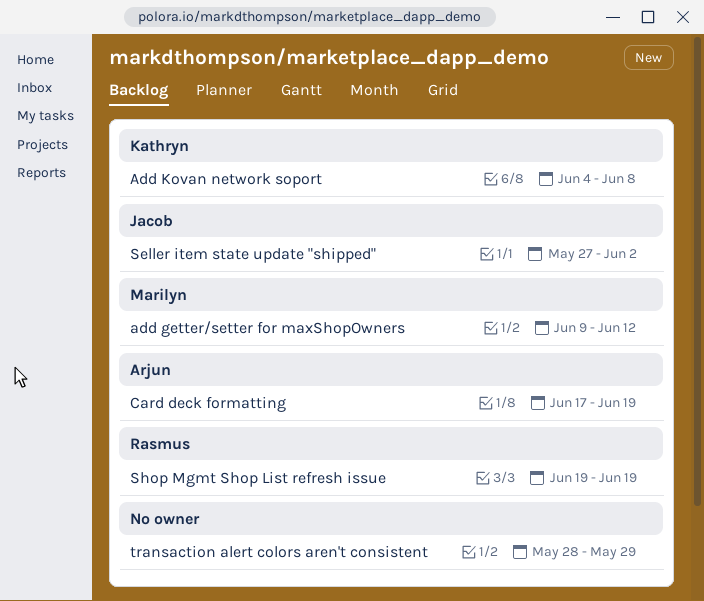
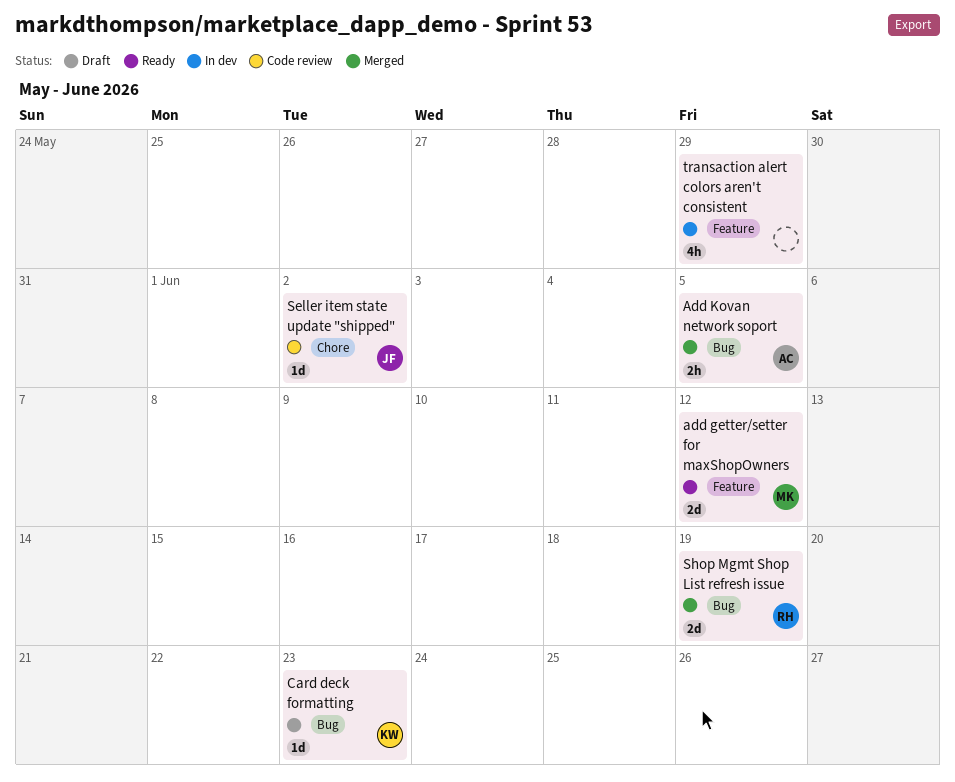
Add Kovan network soport, owner: Kathryn -> Arjun
Add Kovan network soport, due: Jun 8 -> Jun 5
Card deck formatting, owner: Arjun -> Kathryn
Card deck formatting, due: Jun 19 -> Jun 23

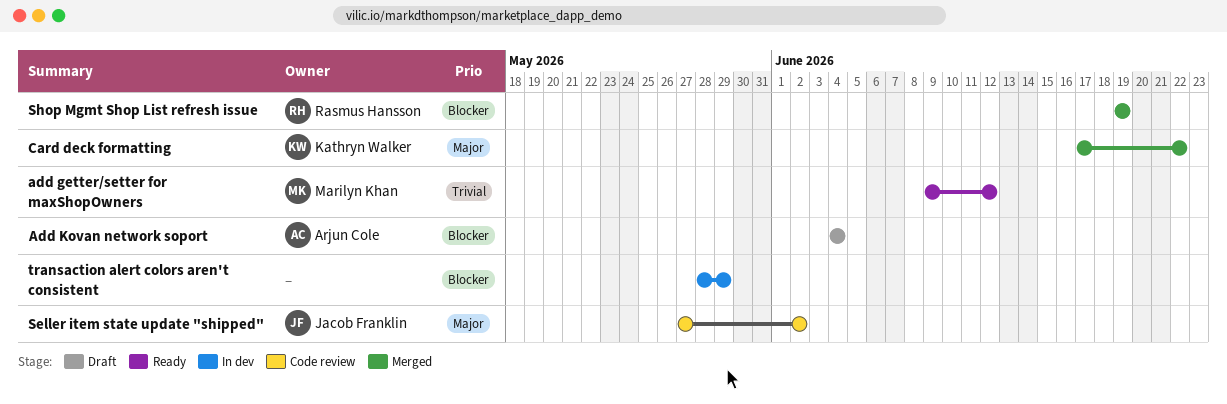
Add Kovan network soport, status: Merged -> Draft
Add Kovan network soport, due: Jun 5 -> Jun 4
Card deck formatting, status: Draft -> Merged
Card deck formatting, due: Jun 23 -> Jun 22

